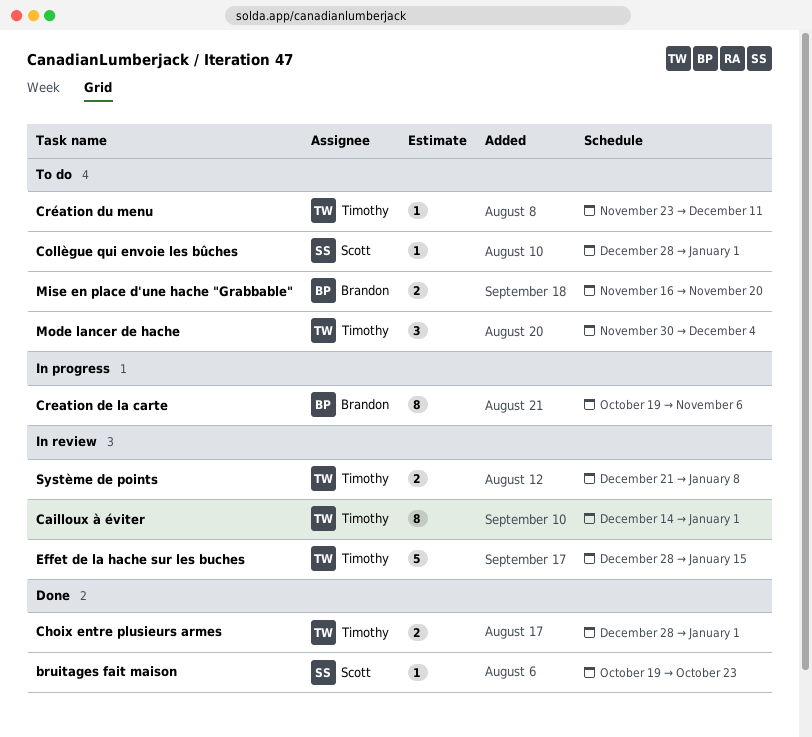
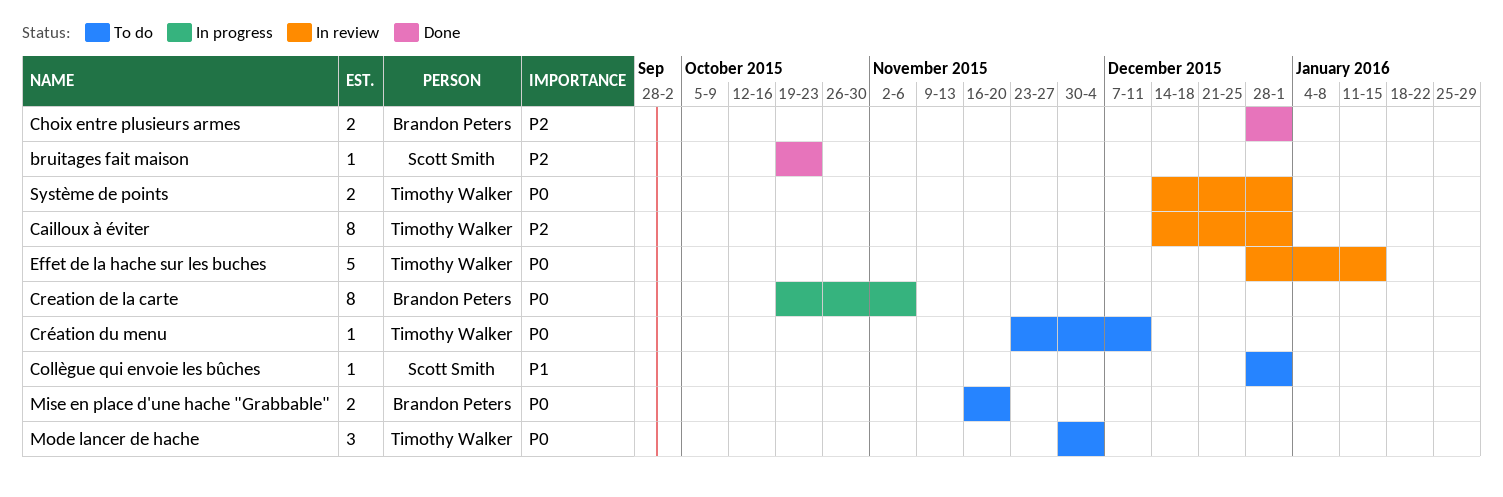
Choix entre plusieurs armes, owner: Timothy Walker -> Brandon Peters
Système de points, start: Dec 21 -> Dec 14
Système de points, due: Jan 8 -> Jan 1

